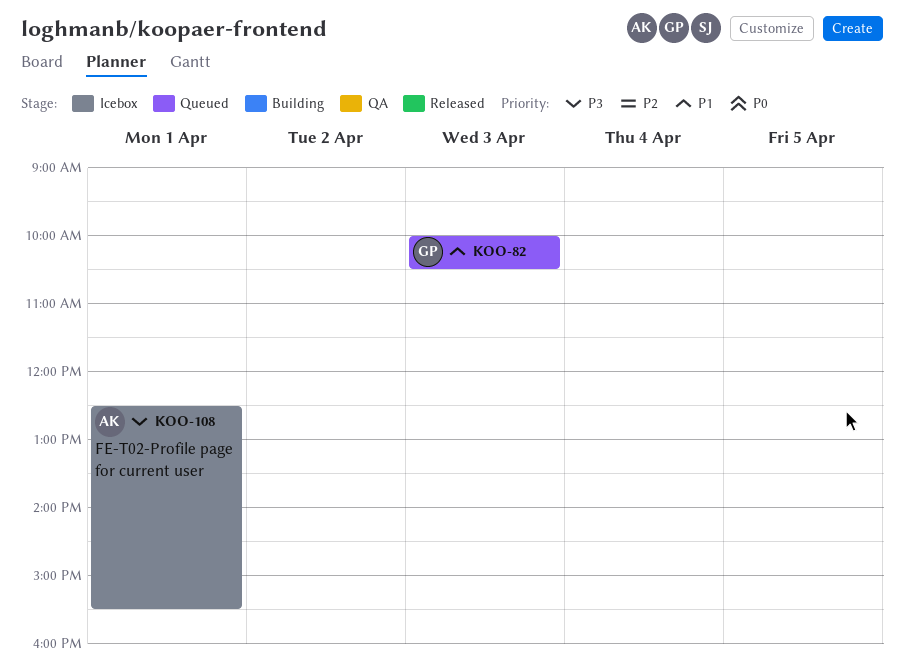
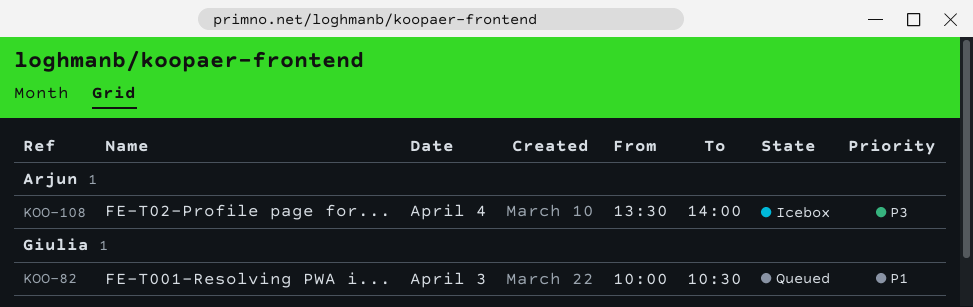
KOO-108, day: Apr 1 -> Apr 4
KOO-108, begins: 12:30 -> 13:30
KOO-108, ends: 15:30 -> 14:00

